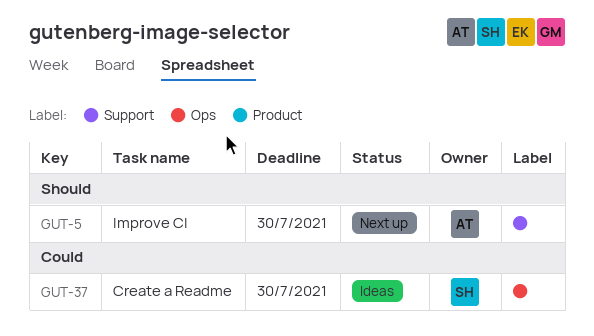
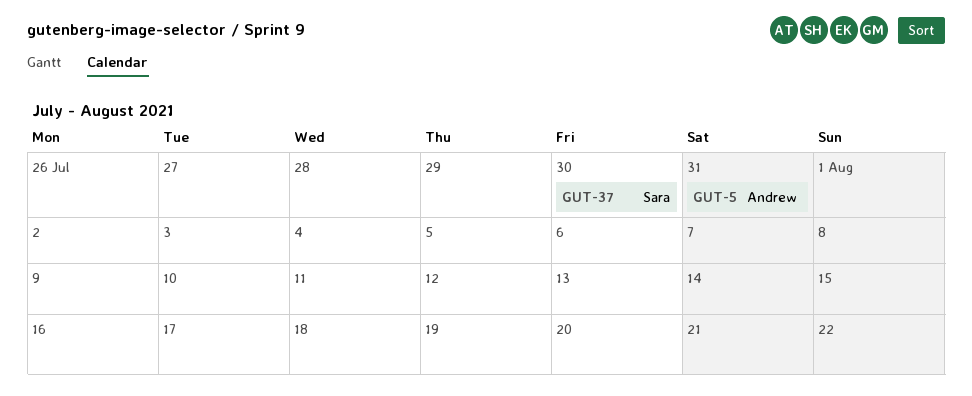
GUT-5, due: Jul 30 -> Jul 31

